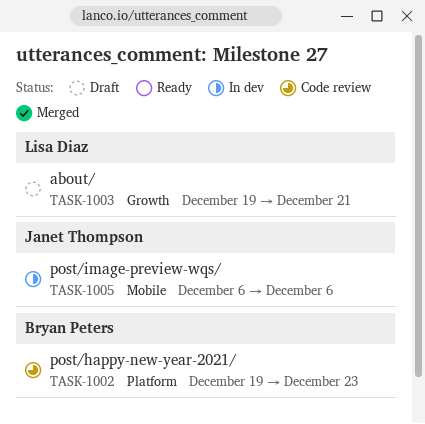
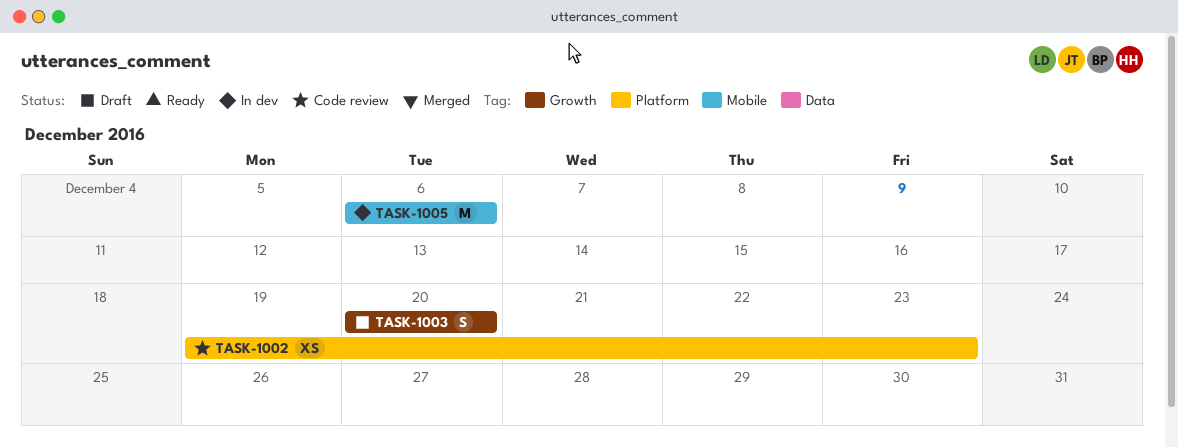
TASK-1003, start: Dec 19 -> Dec 20
TASK-1003, due: Dec 21 -> Dec 20

